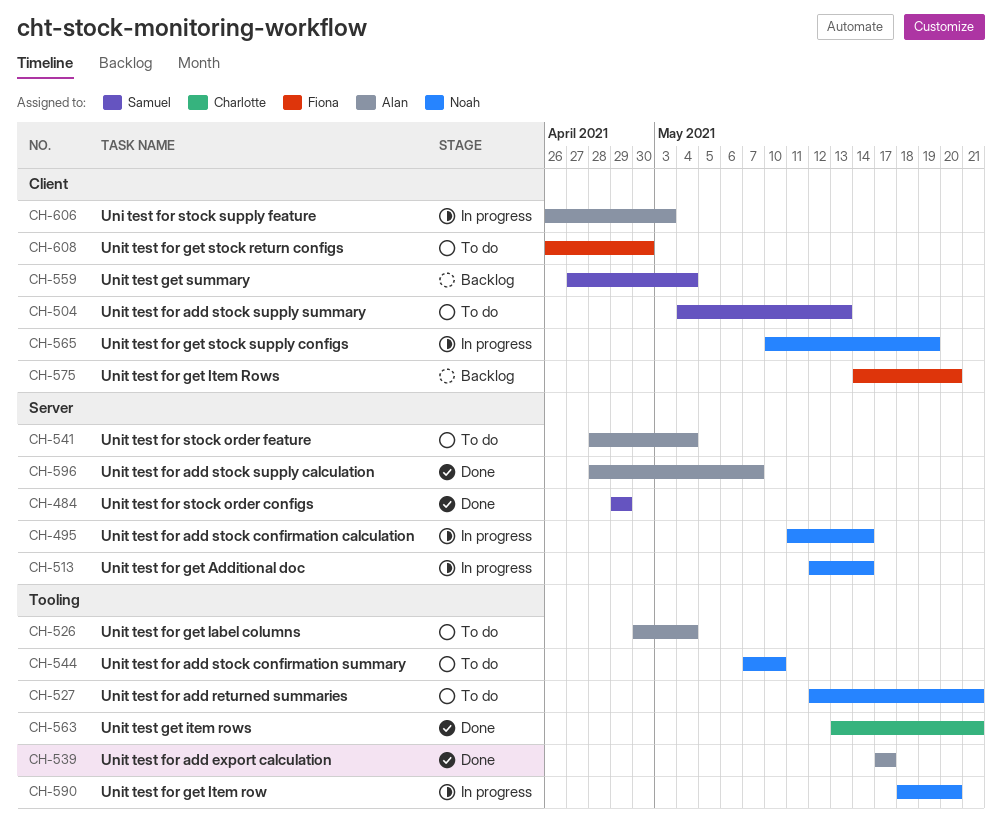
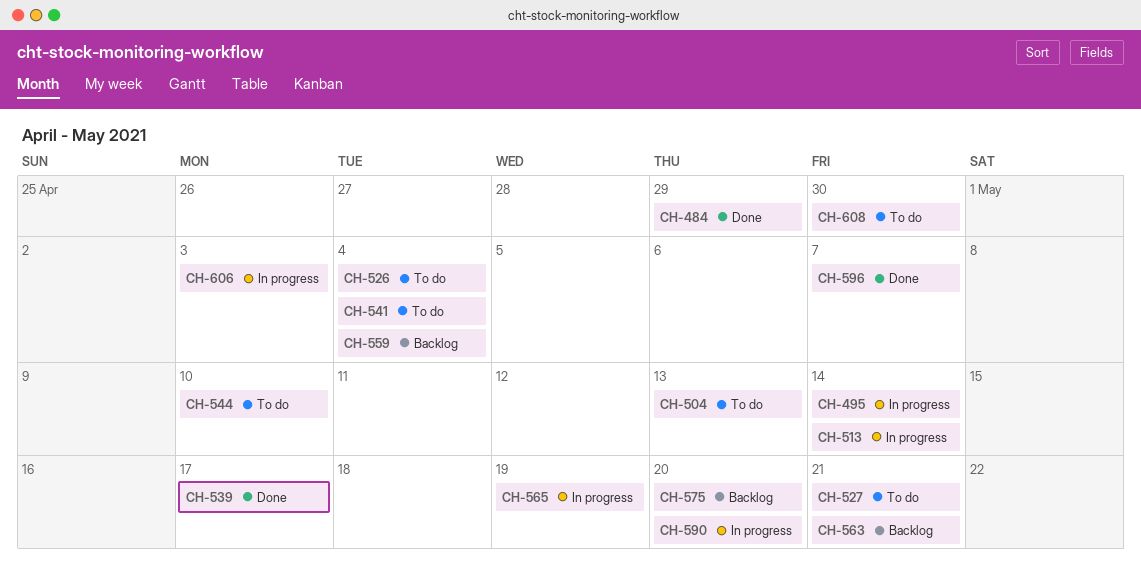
CH-563, status: Done -> Backlog

